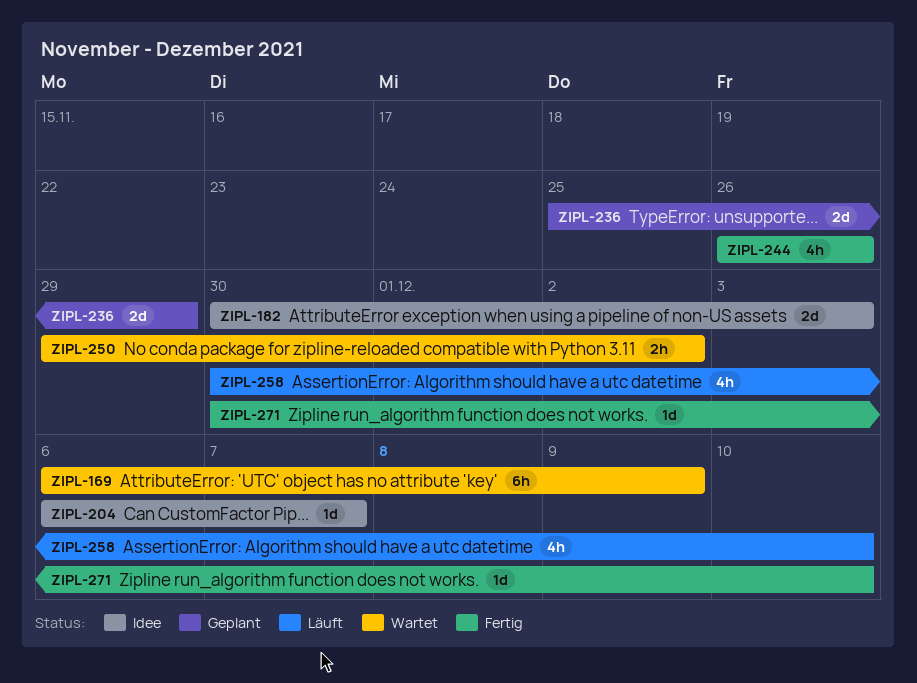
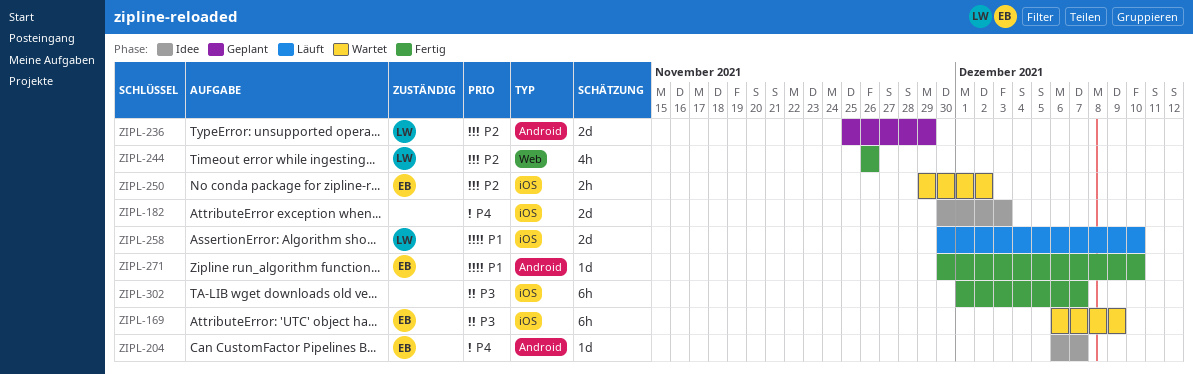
ZIPL-258, estimate: 4h -> 2d
ZIPL-302: none -> present

